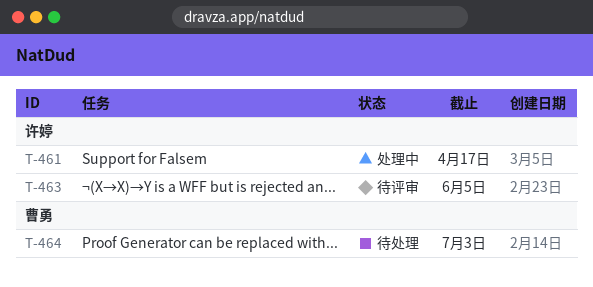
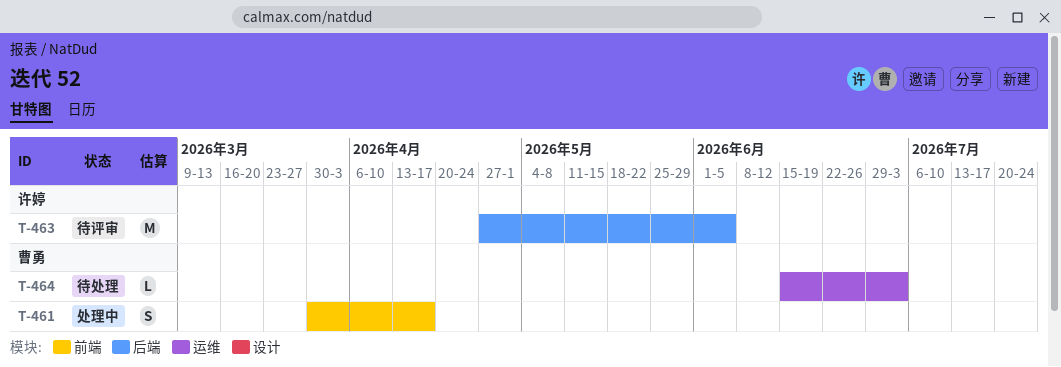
T-461, owner: 许婷 -> 曹勇

